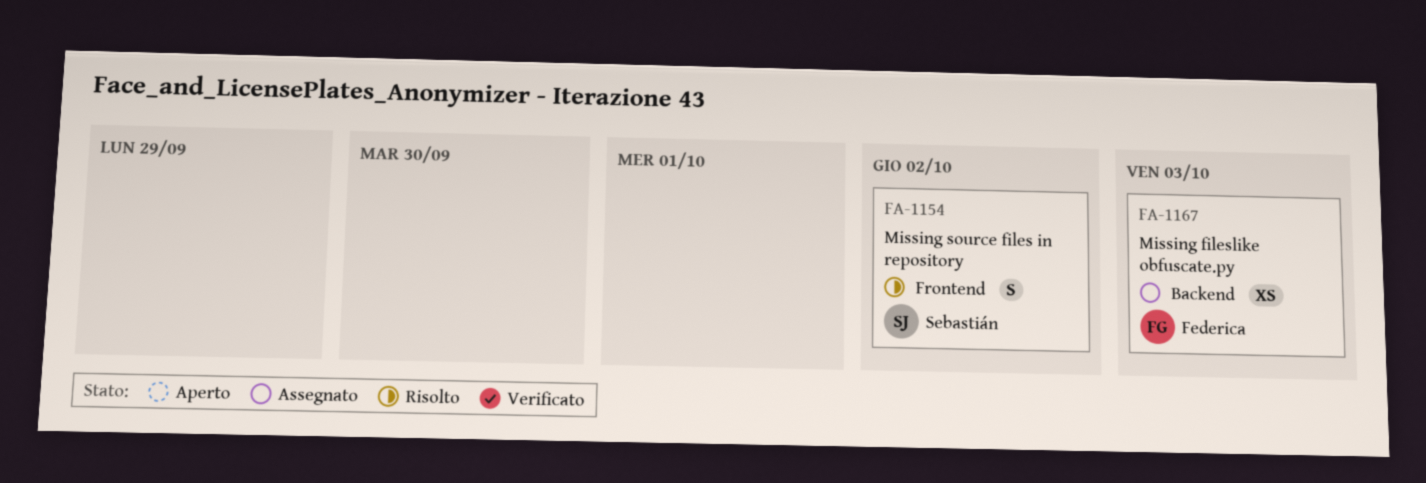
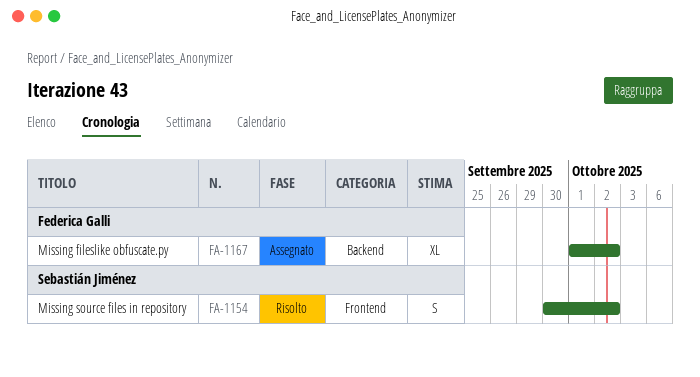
FA-1167, estimate: XS -> XL
FA-1167, due: Oct 3 -> Oct 2

